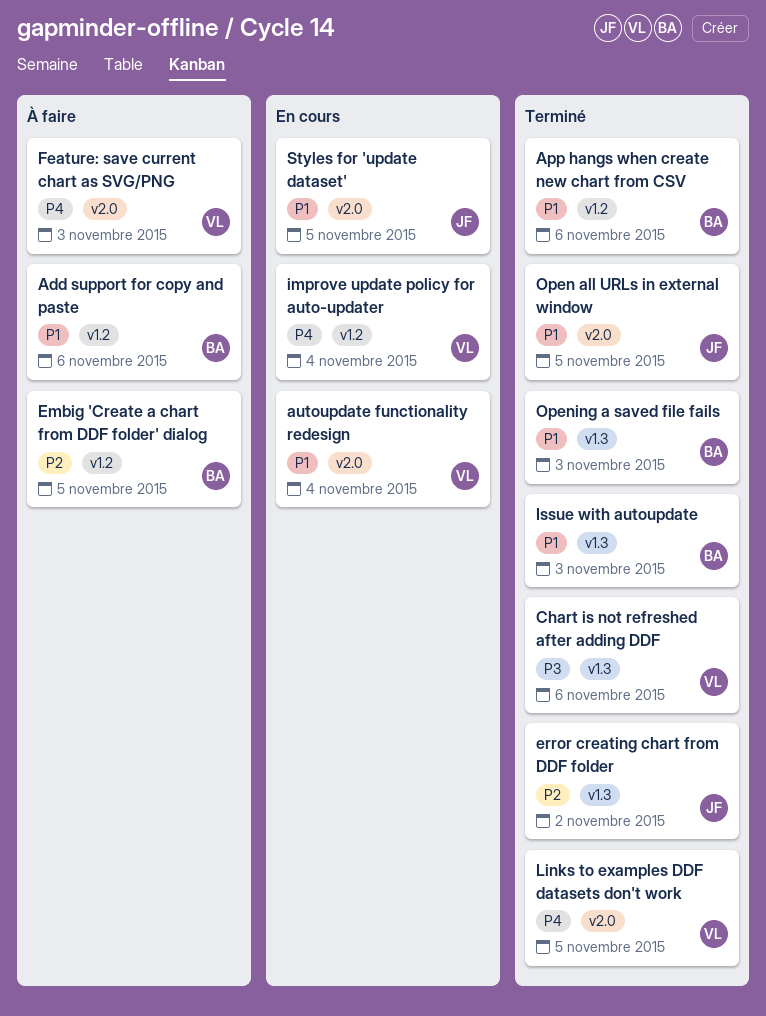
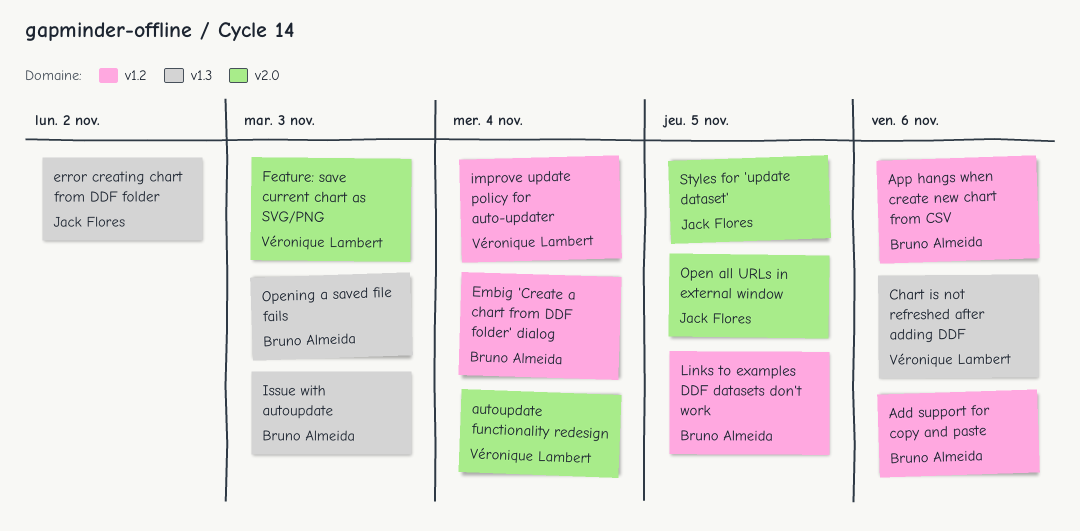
Embig 'Create a chart from DDF folder' dialog, due: Nov 5 -> Nov 4
Links to examples DDF datasets don't work, owner: Véronique Lambert -> Bruno Almeida
Links to examples DDF datasets don't work, label: v2.0 -> v1.2

